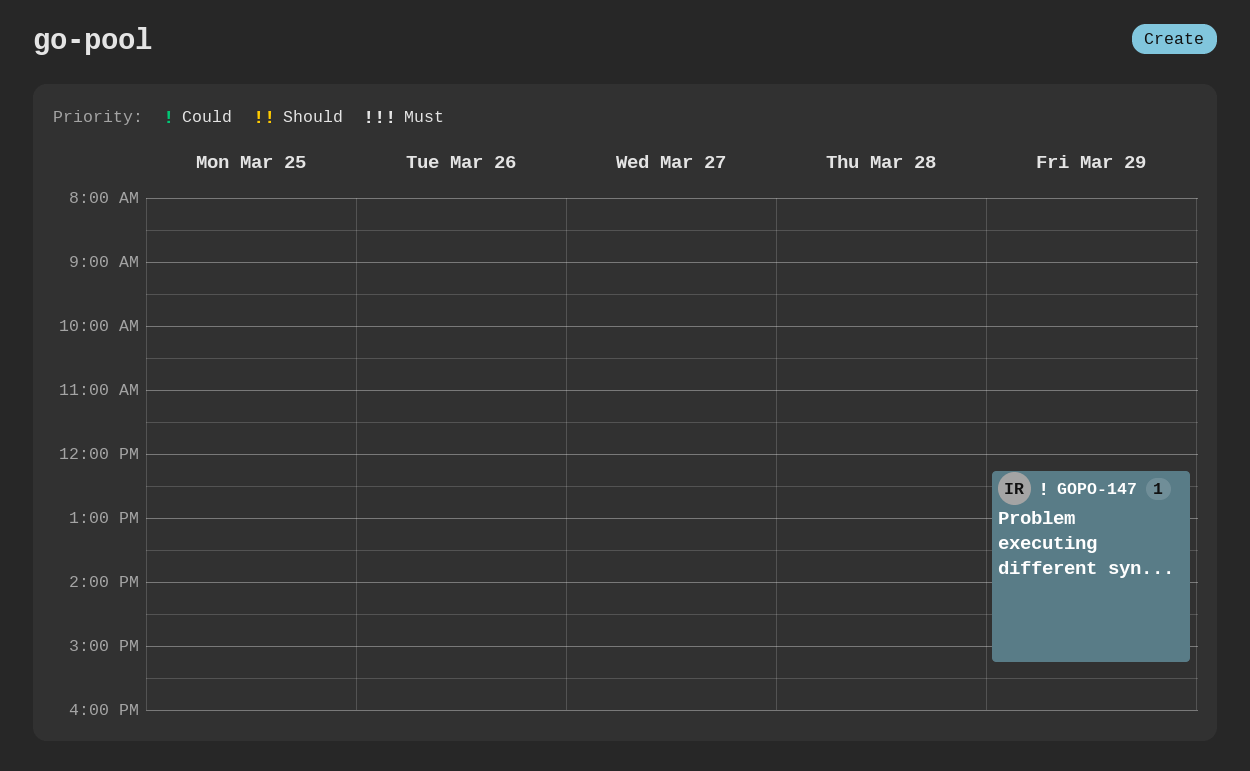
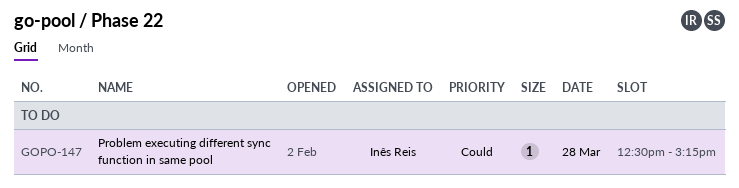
GOPO-147, day: Mar 29 -> Mar 28
GOPO-147, begins: 12:15 -> 12:30

